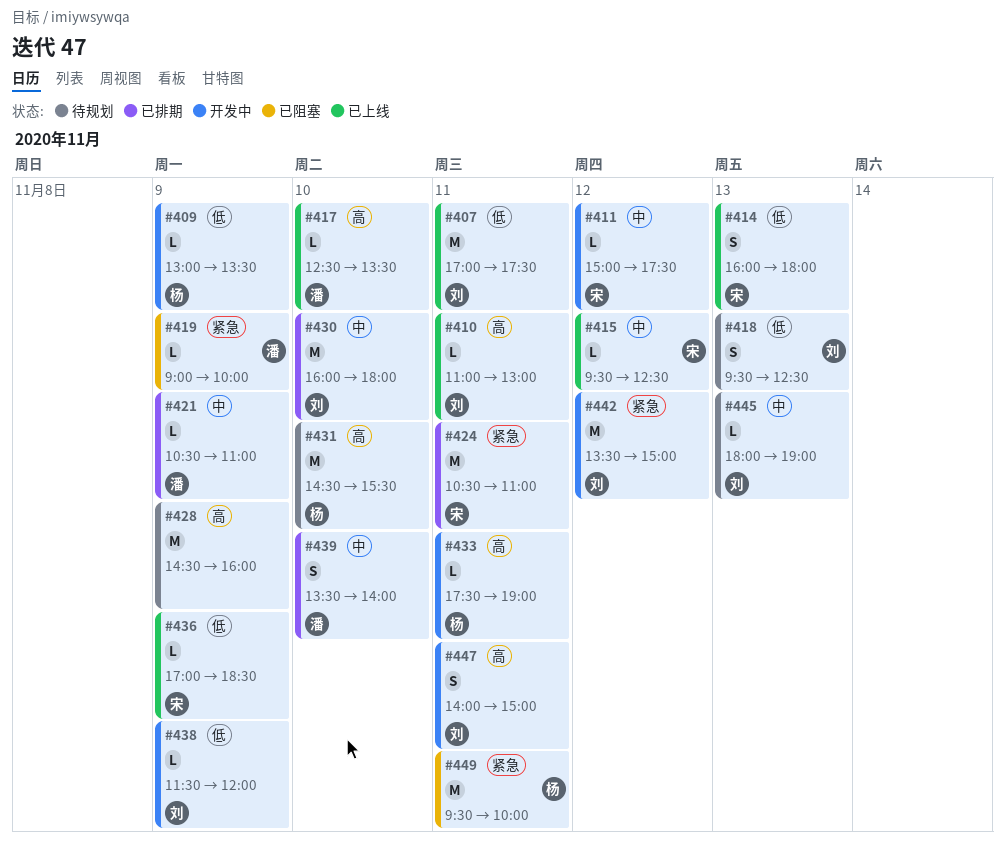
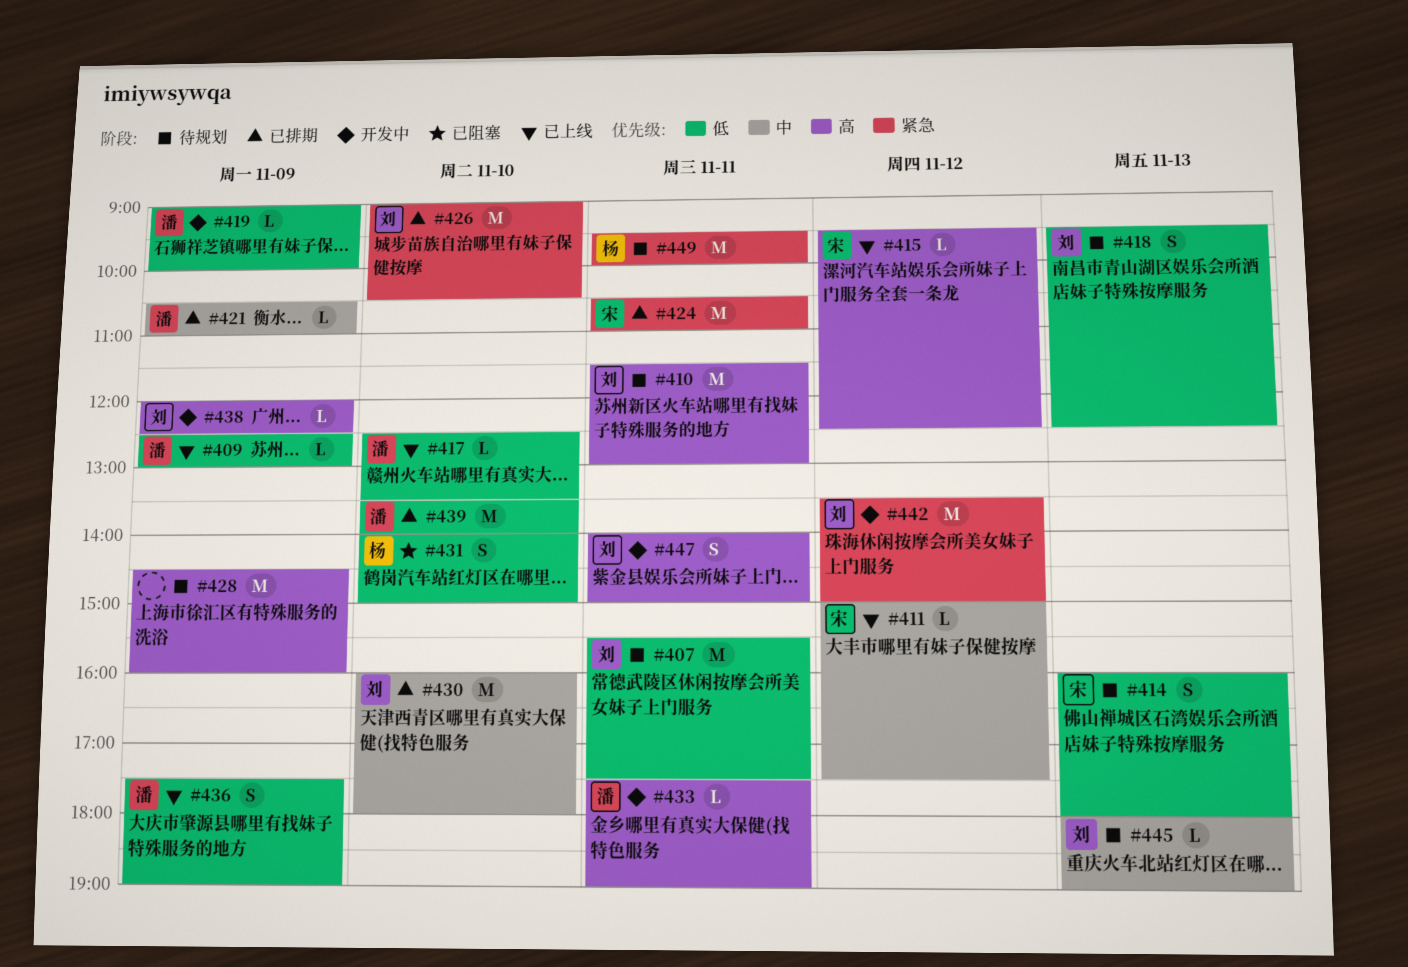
#407, status: 已上线 -> 待规划
#407, begins: 17:00 -> 15:30
#409, status: 开发中 -> 已上线
#409, owner: 杨 -> 潘
#409, begins: 13:00 -> 12:30
#409, ends: 13:30 -> 13:00
#410, status: 已上线 -> 待规划
#410, estimate: L -> M
#410, begins: 11:00 -> 11:30
#411, status: 开发中 -> 已上线
#414, status: 已上线 -> 待规划
#415, priority: 中 -> 高
#417, priority: 高 -> 低
#419, status: 已阻塞 -> 开发中
#419, priority: 紧急 -> 低
#426: none -> present
#431, status: 待规划 -> 已阻塞
#431, priority: 高 -> 低
#431, estimate: M -> S
#431, begins: 14:30 -> 14:00
#431, ends: 15:30 -> 15:00
#433, owner: 杨 -> 潘
#436, owner: 宋 -> 潘
#436, estimate: L -> S
#436, begins: 17:00 -> 17:30
#436, ends: 18:30 -> 19:00
#438, priority: 低 -> 高
#438, begins: 11:30 -> 12:00
#438, ends: 12:00 -> 12:30
#439, priority: 中 -> 低
#439, estimate: S -> M
#449, status: 已阻塞 -> 待规划

